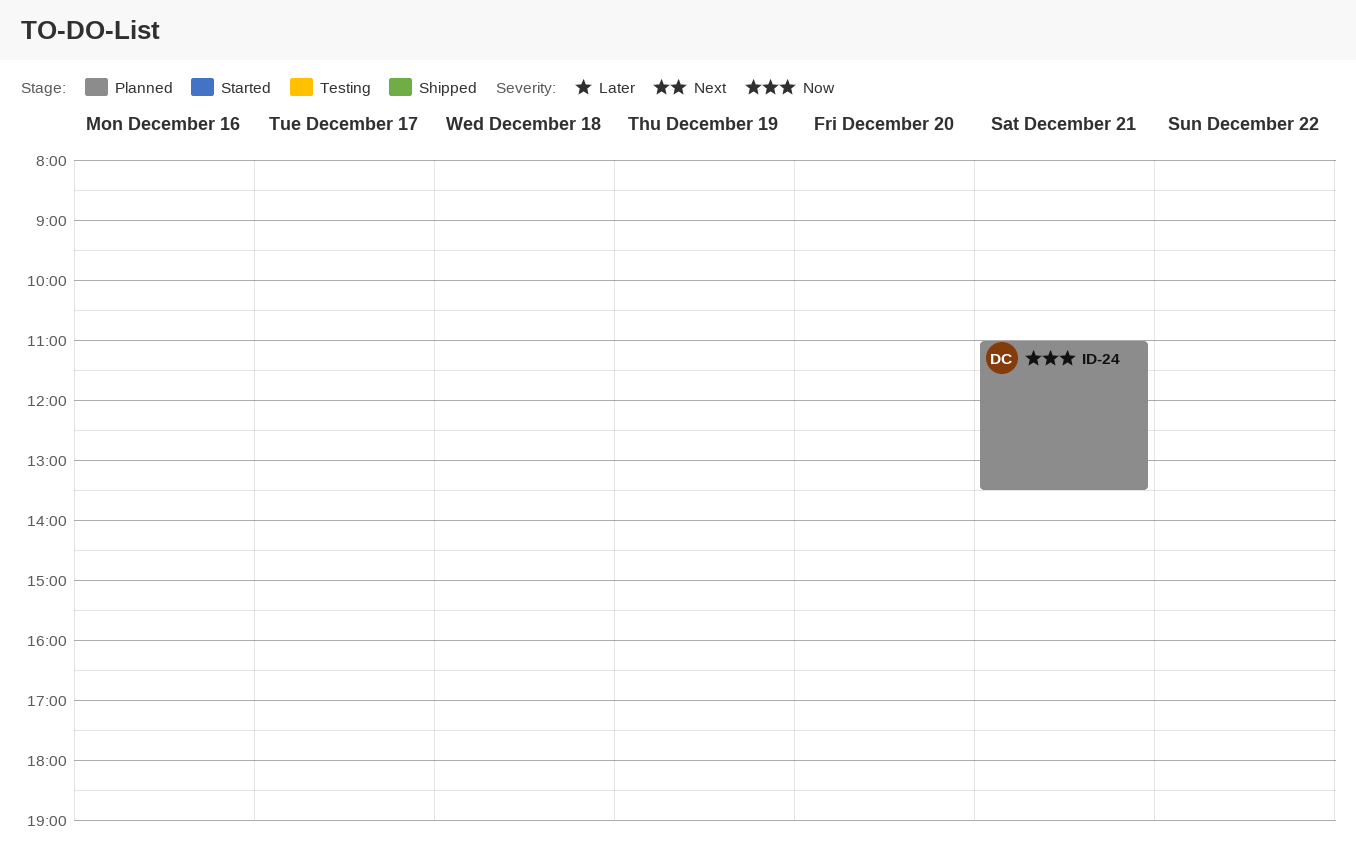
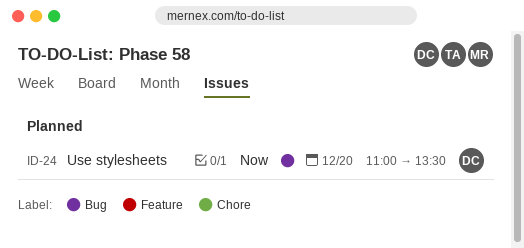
ID-24, day: Dec 21 -> Dec 20

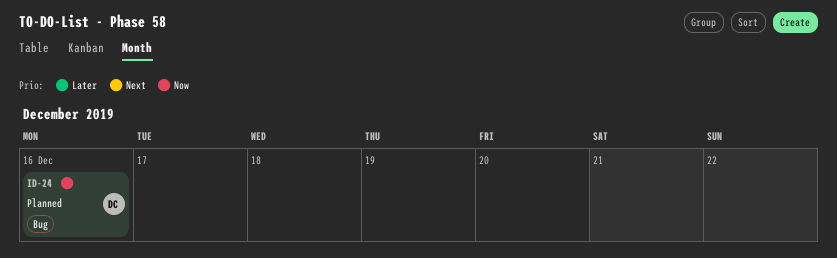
ID-24, day: Dec 20 -> Dec 16

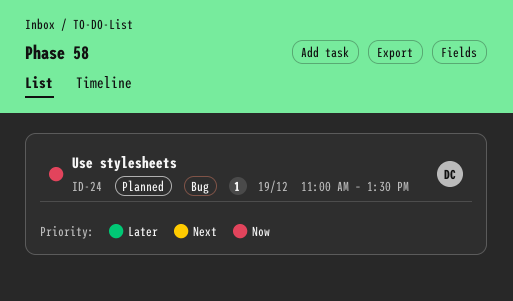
ID-24, day: Dec 16 -> Dec 19

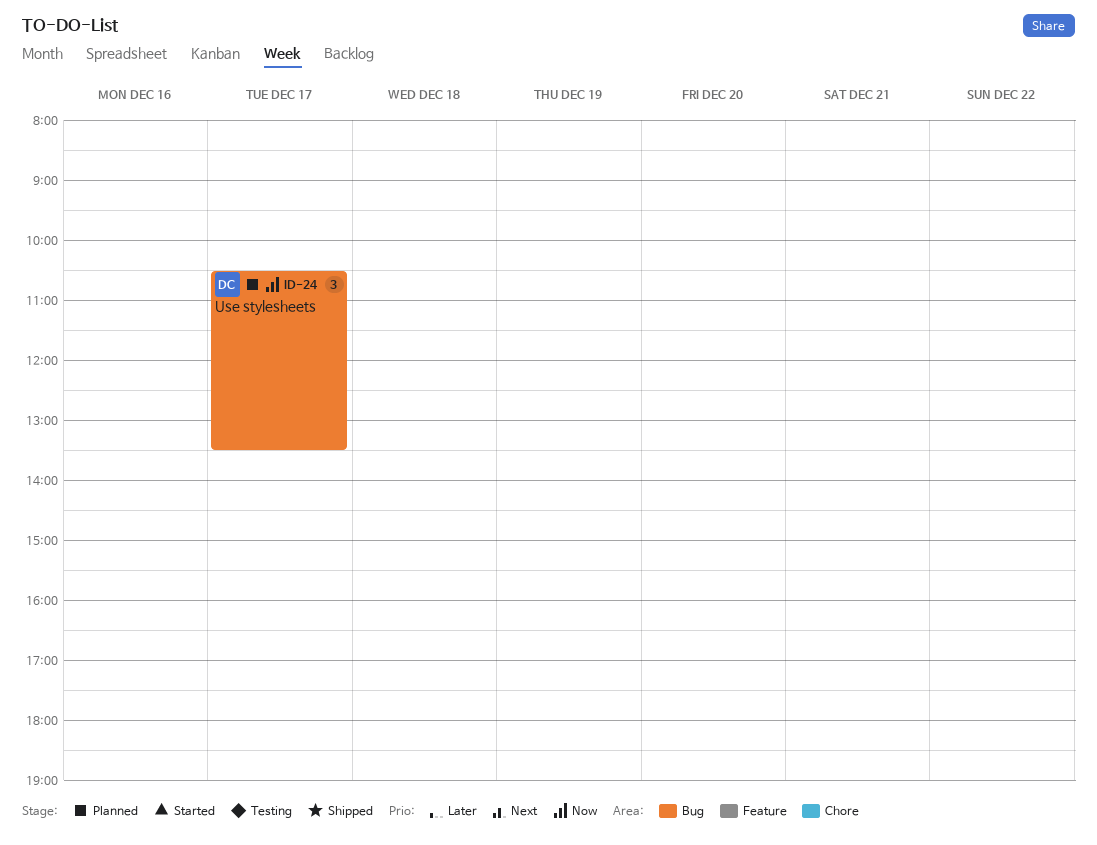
ID-24, estimate: 1 -> 3
ID-24, day: Dec 19 -> Dec 17
ID-24, begins: 11:00 -> 10:30

